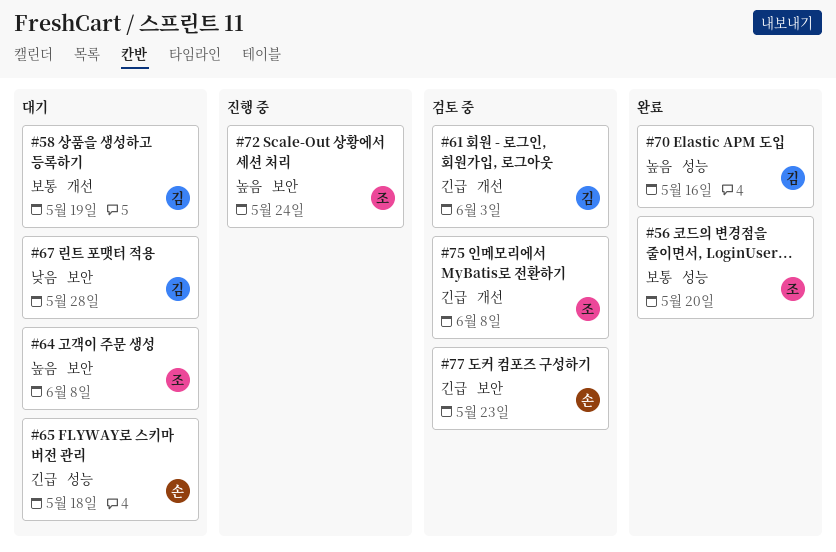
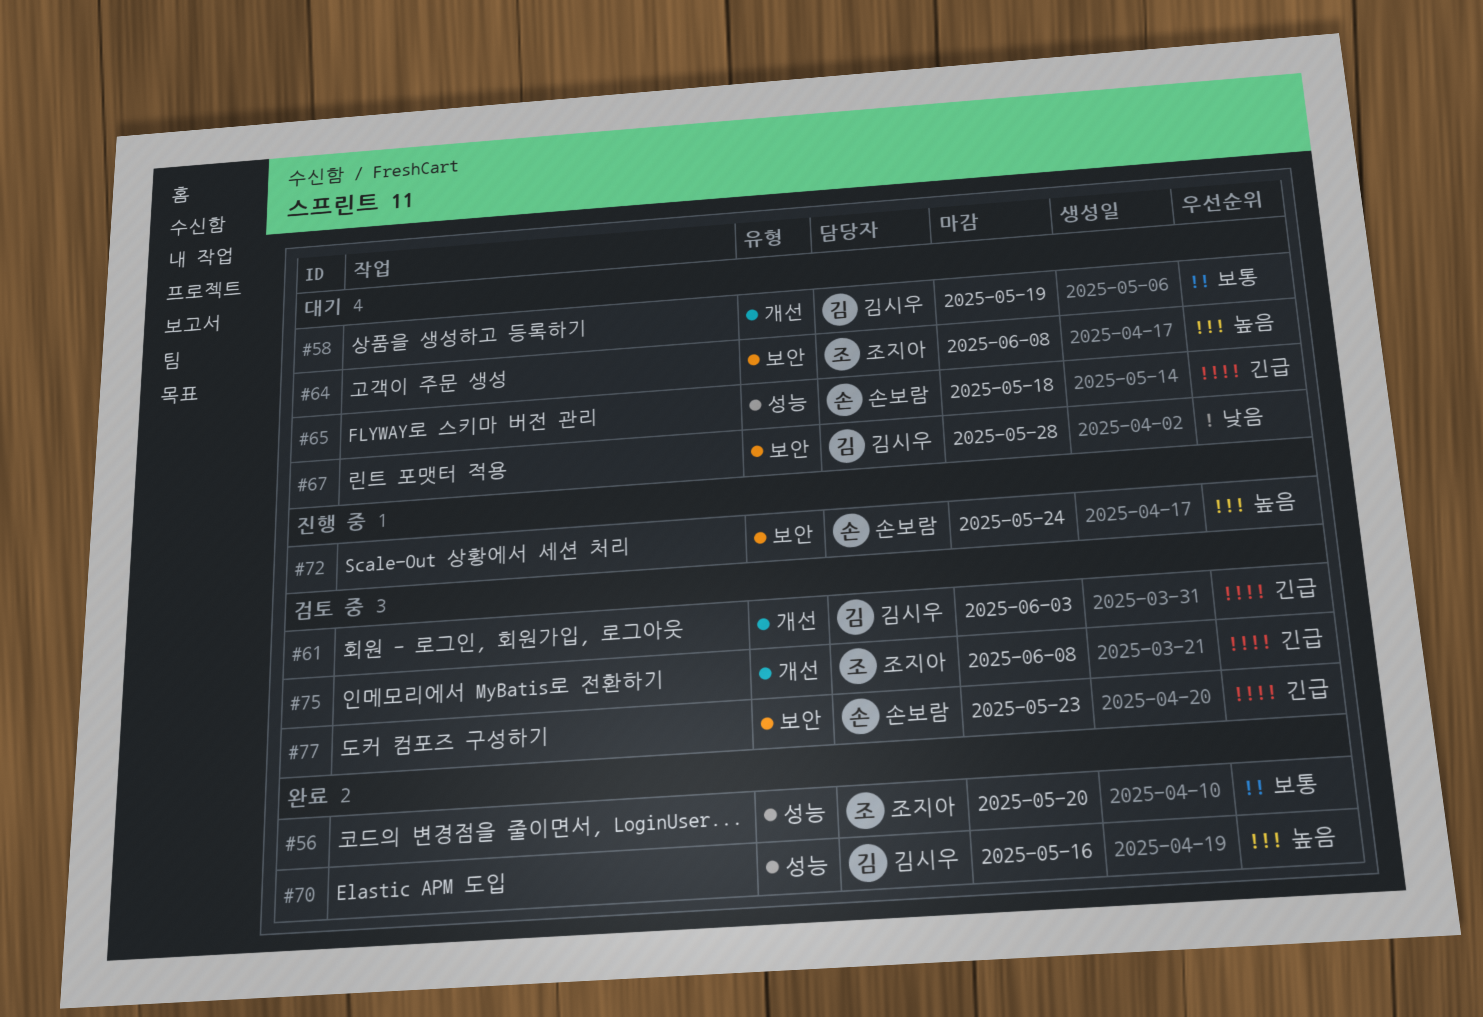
#72, owner: 조지아 -> 손보람

